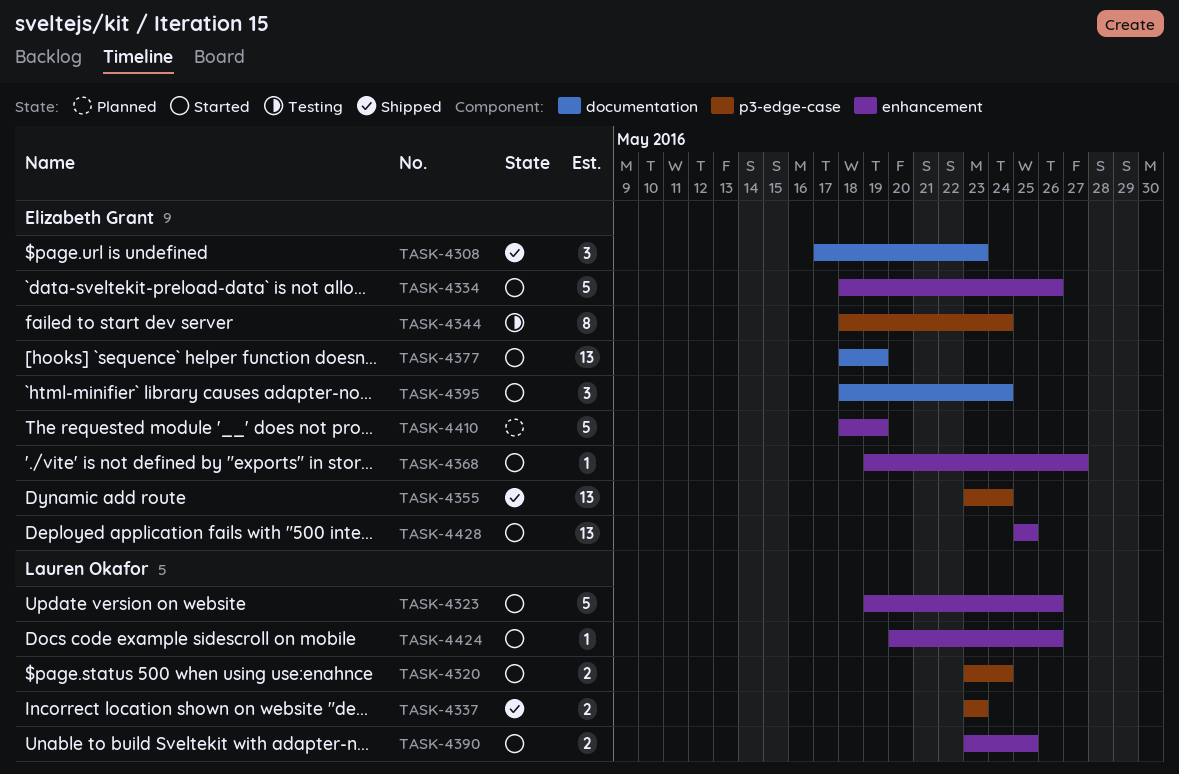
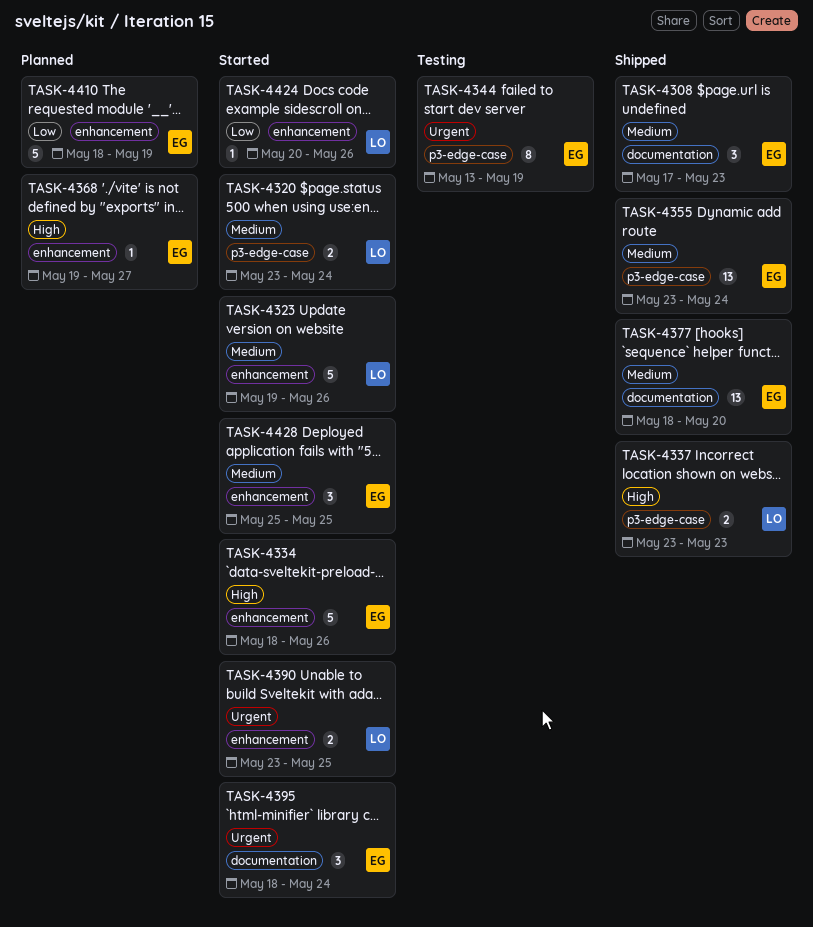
TASK-4344, start: May 18 -> May 13
TASK-4344, due: May 24 -> May 19
TASK-4368, status: Started -> Planned
TASK-4377, status: Started -> Shipped
TASK-4377, due: May 19 -> May 20
TASK-4428, estimate: 13 -> 3

